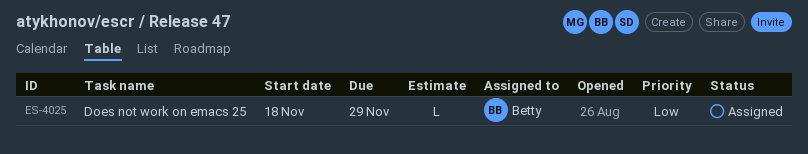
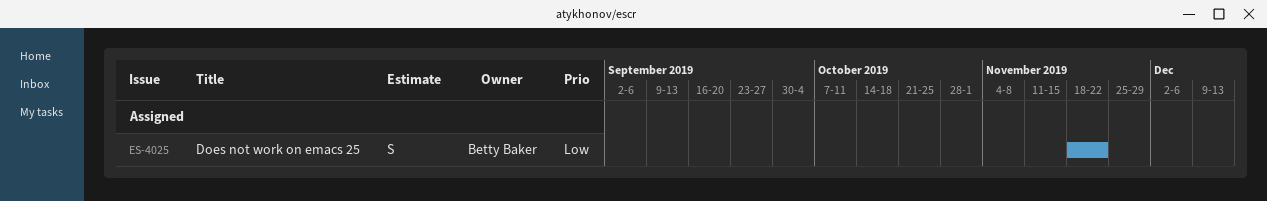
ES-4025, estimate: L -> S
ES-4025, due: Nov 29 -> Nov 22

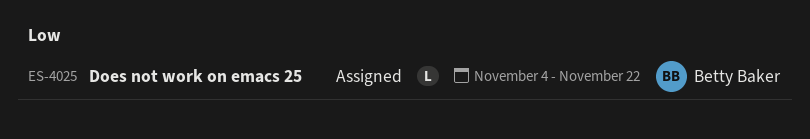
ES-4025, estimate: S -> L
ES-4025, start: Nov 18 -> Nov 4

